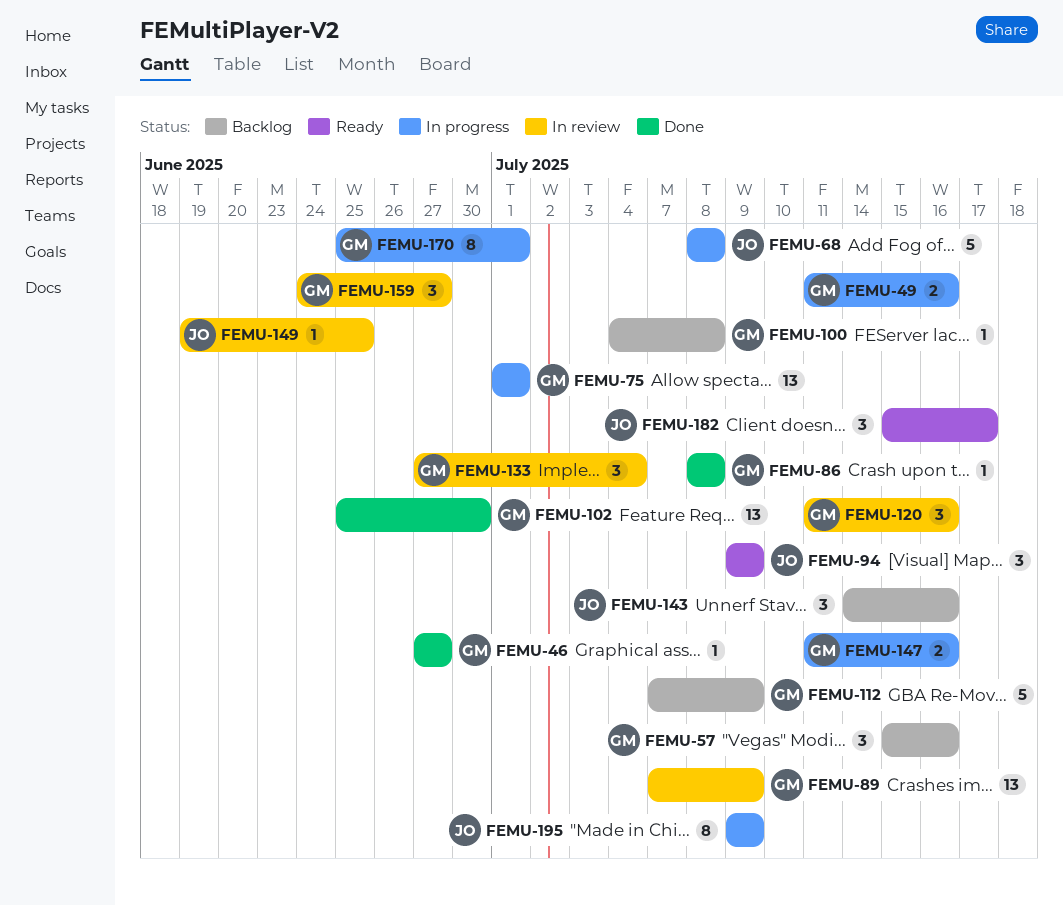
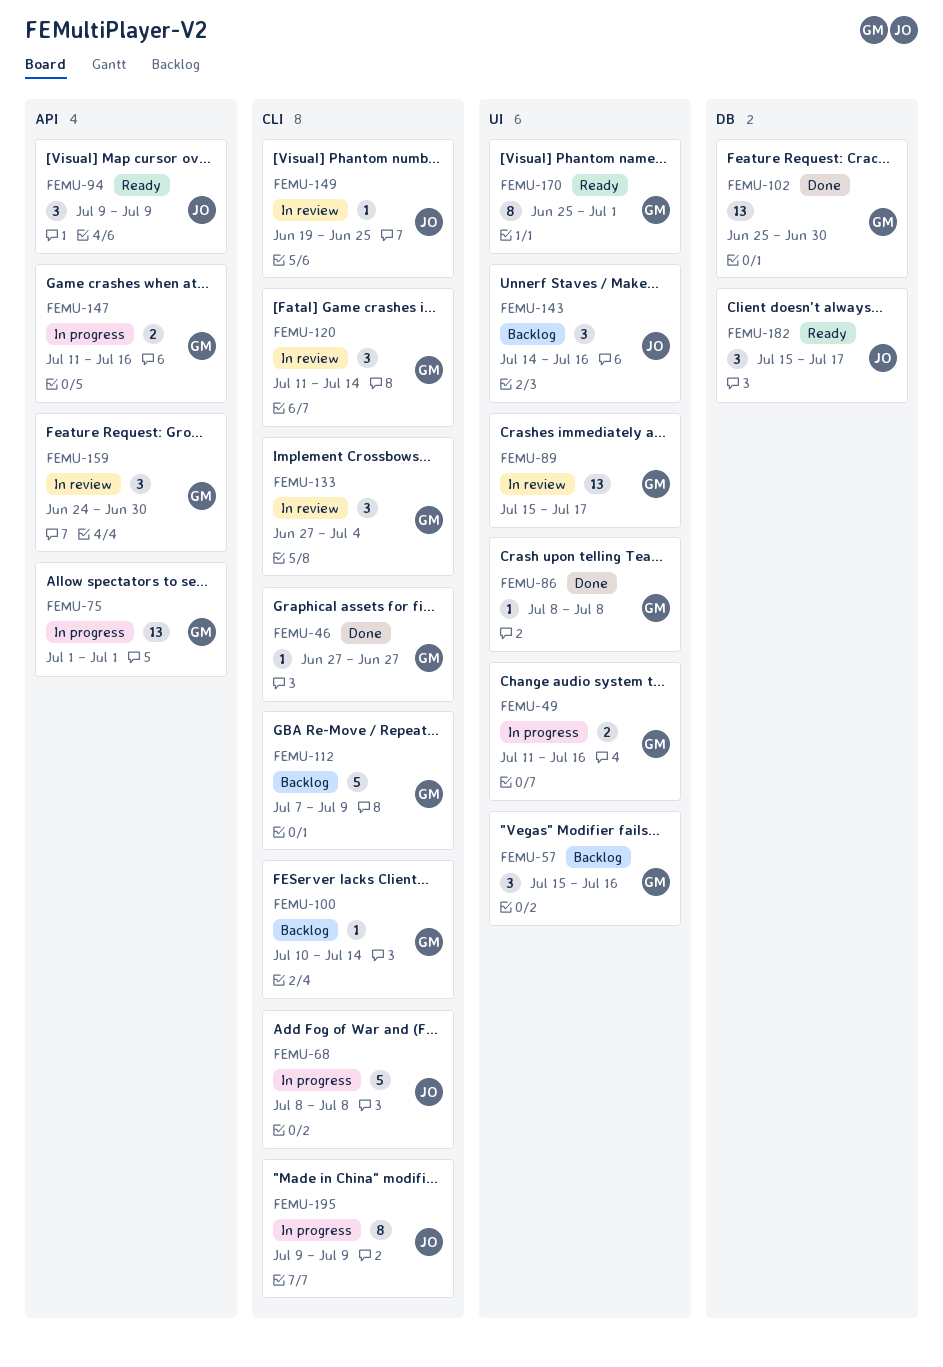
FEMU-89, start: Jul 7 -> Jul 15
FEMU-89, due: Jul 9 -> Jul 17
FEMU-100, start: Jul 4 -> Jul 10
FEMU-100, due: Jul 8 -> Jul 14
FEMU-120, due: Jul 16 -> Jul 14
FEMU-159, due: Jun 27 -> Jun 30
FEMU-170, status: In progress -> Ready

